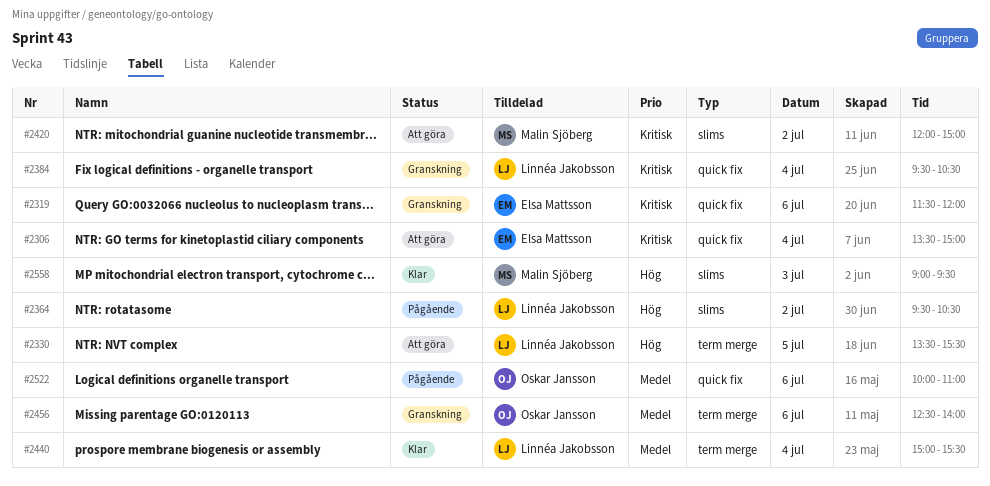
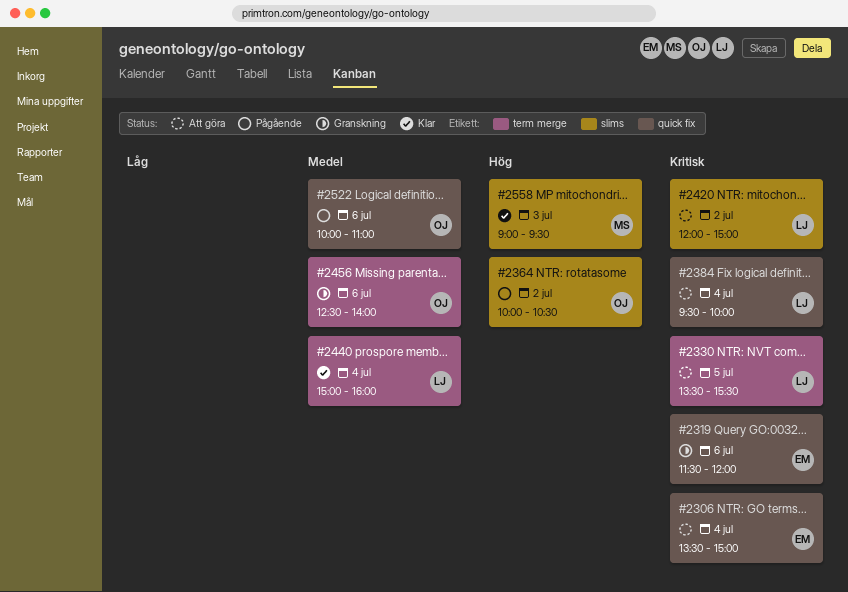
#2330, priority: Hög -> Kritisk
#2364, owner: Linnéa Jakobsson -> Oskar Jansson
#2364, begins: 09:30 -> 10:00
#2384, status: Granskning -> Att göra
#2384, ends: 10:30 -> 10:00
#2420, owner: Malin Sjöberg -> Linnéa Jakobsson
#2440, ends: 15:30 -> 16:00

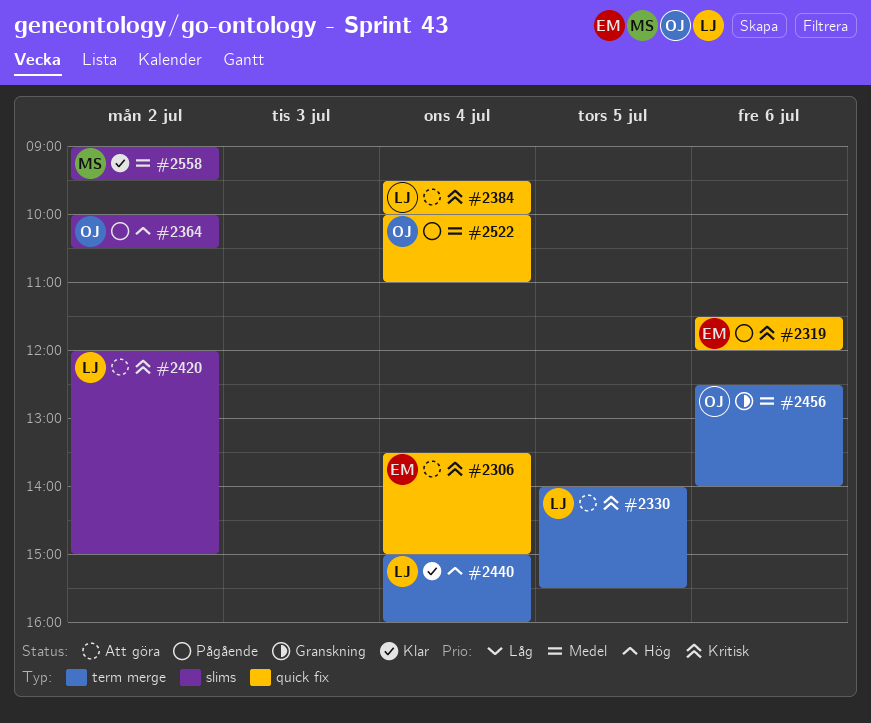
#2319, status: Granskning -> Pågående
#2330, begins: 13:30 -> 14:00
#2440, priority: Medel -> Hög
#2522, day: Jul 6 -> Jul 4
#2558, priority: Hög -> Medel
#2558, day: Jul 3 -> Jul 2

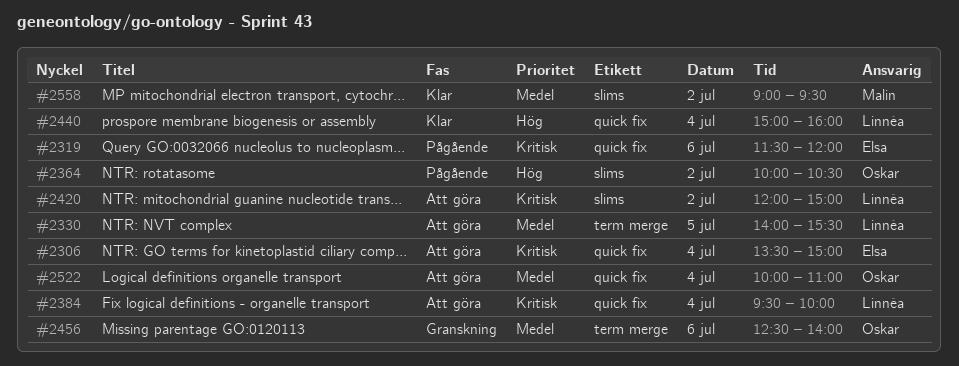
#2330, priority: Kritisk -> Medel
#2440, label: term merge -> quick fix
#2522, status: Pågående -> Att göra

